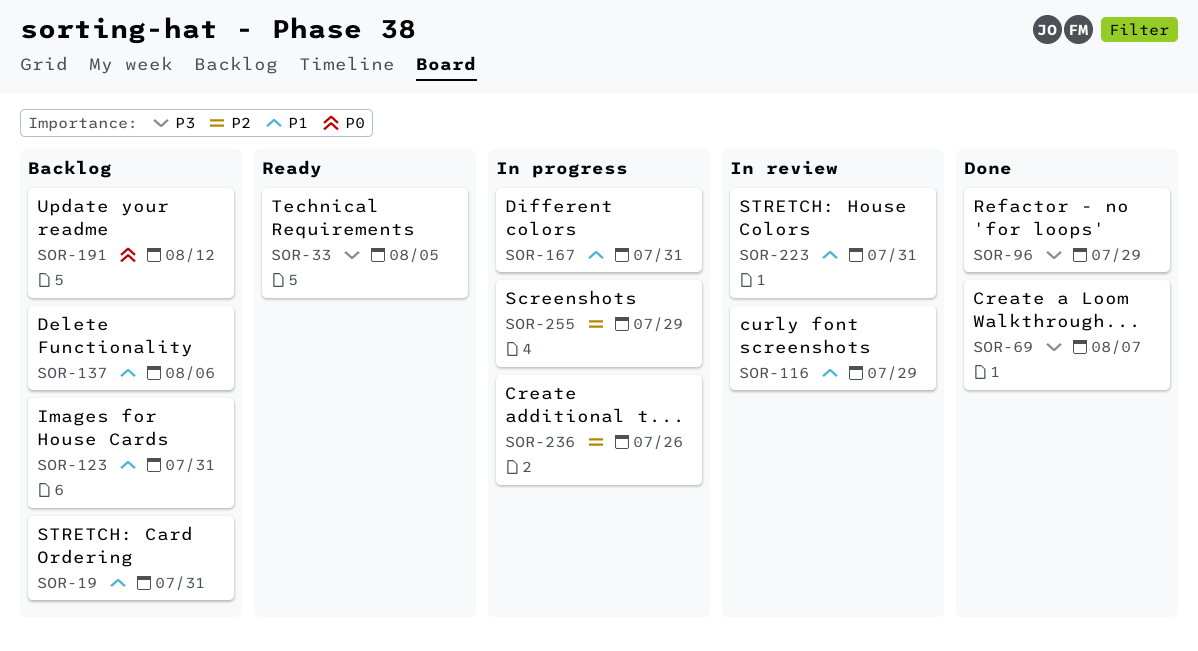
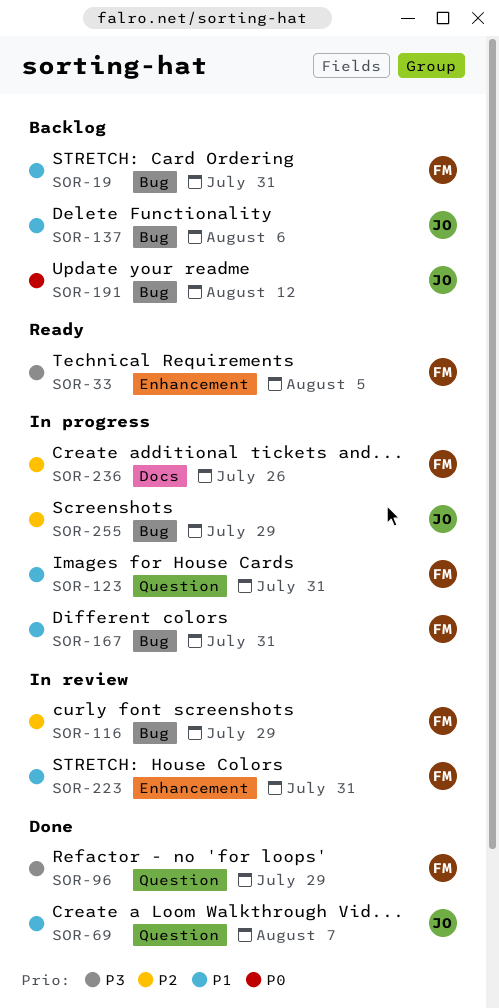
SOR-69, priority: P3 -> P1
SOR-116, priority: P1 -> P2
SOR-123, status: Backlog -> In progress

